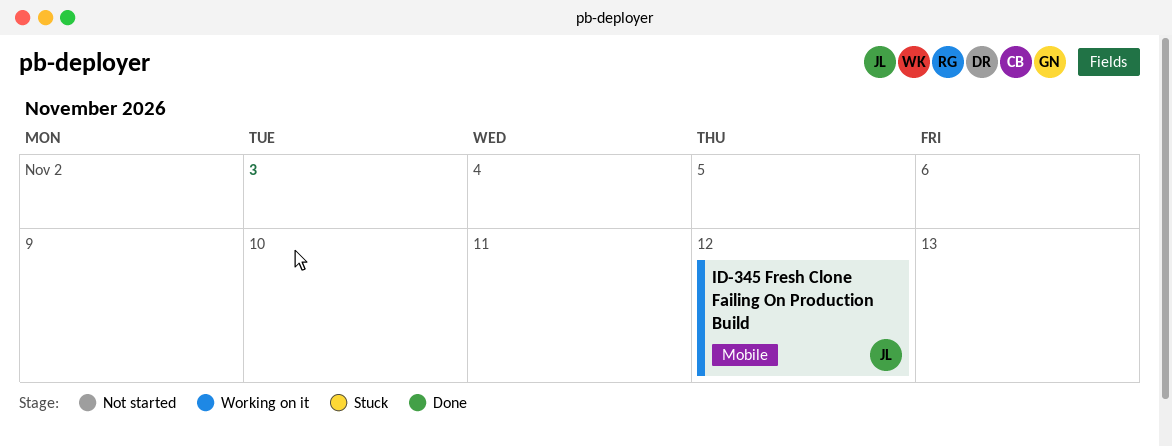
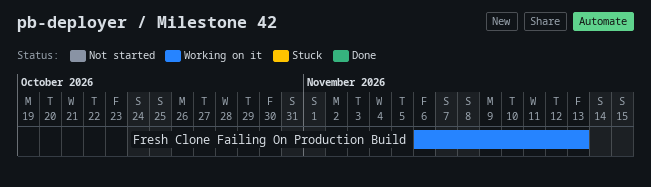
Fresh Clone Failing On Production Build, due: Nov 12 -> Nov 13

